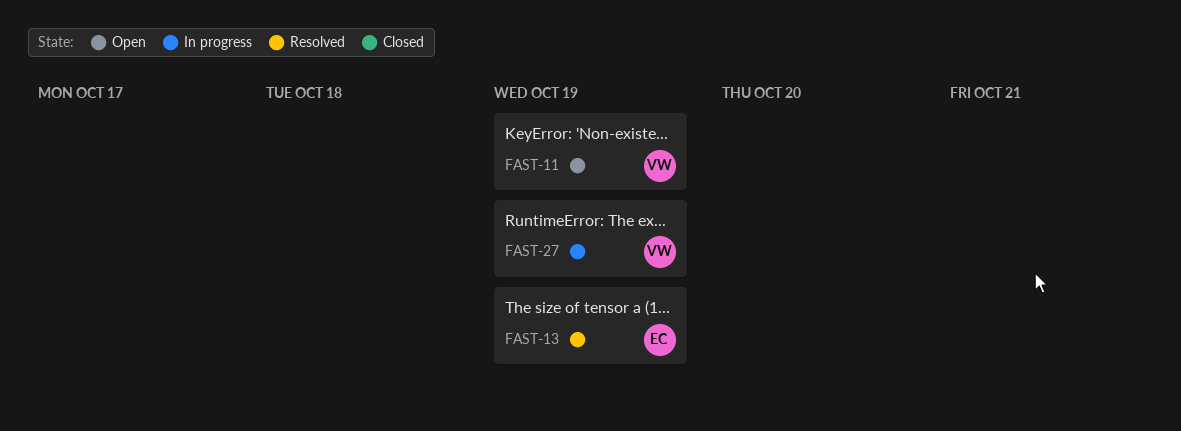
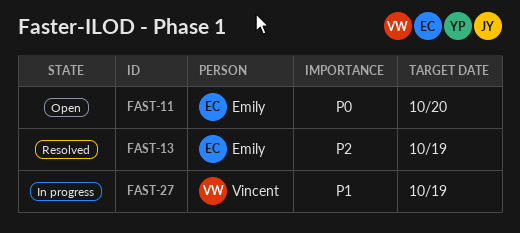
FAST-11, owner: Vincent -> Emily
FAST-11, due: Oct 19 -> Oct 20

